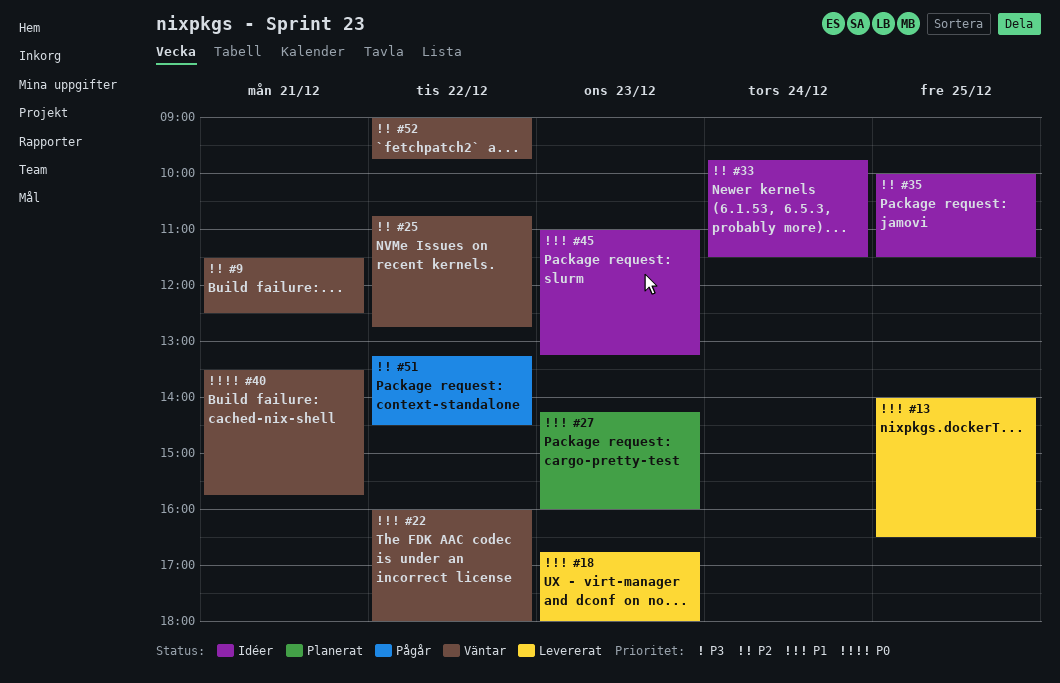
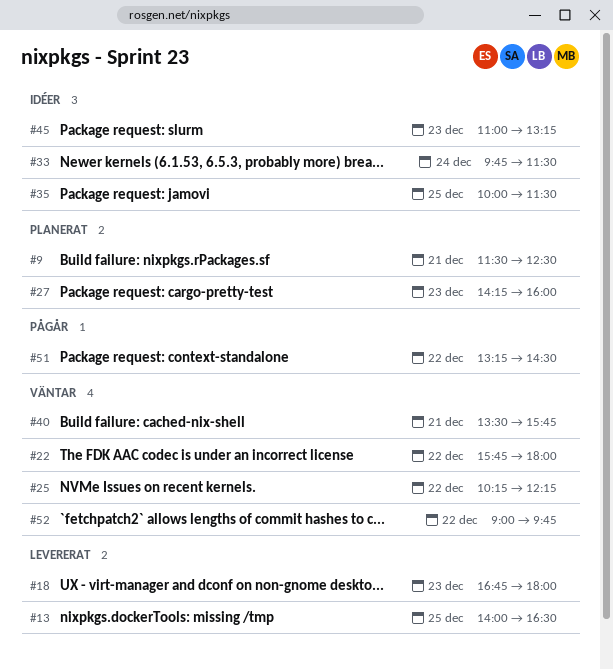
#9, status: Väntar -> Planerat
#22, begins: 16:00 -> 15:45
#25, begins: 10:45 -> 10:15
#25, ends: 12:45 -> 12:15

